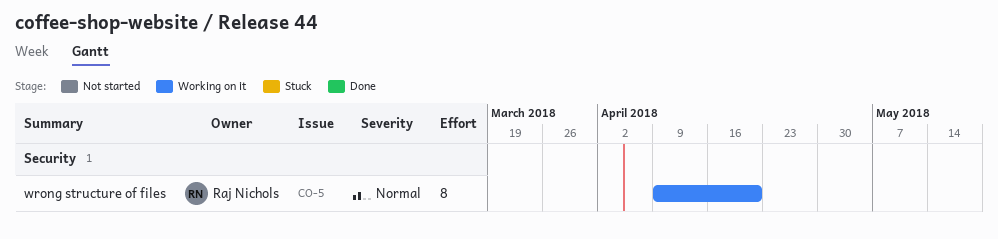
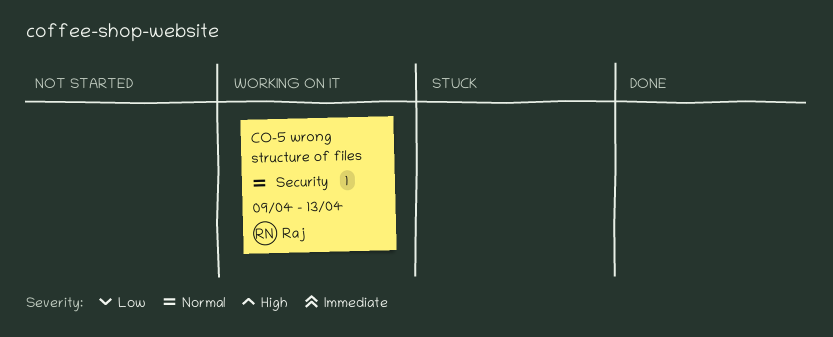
CO-5, estimate: 8 -> 1
CO-5, due: Apr 20 -> Apr 13

